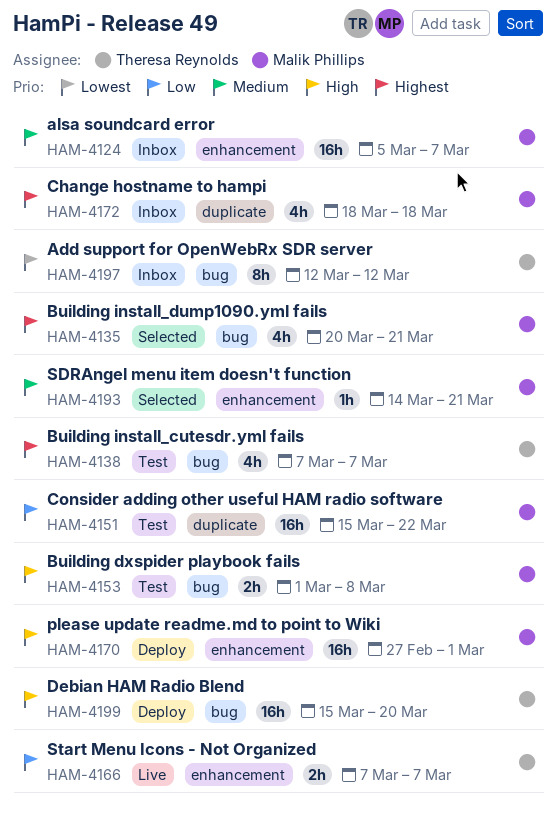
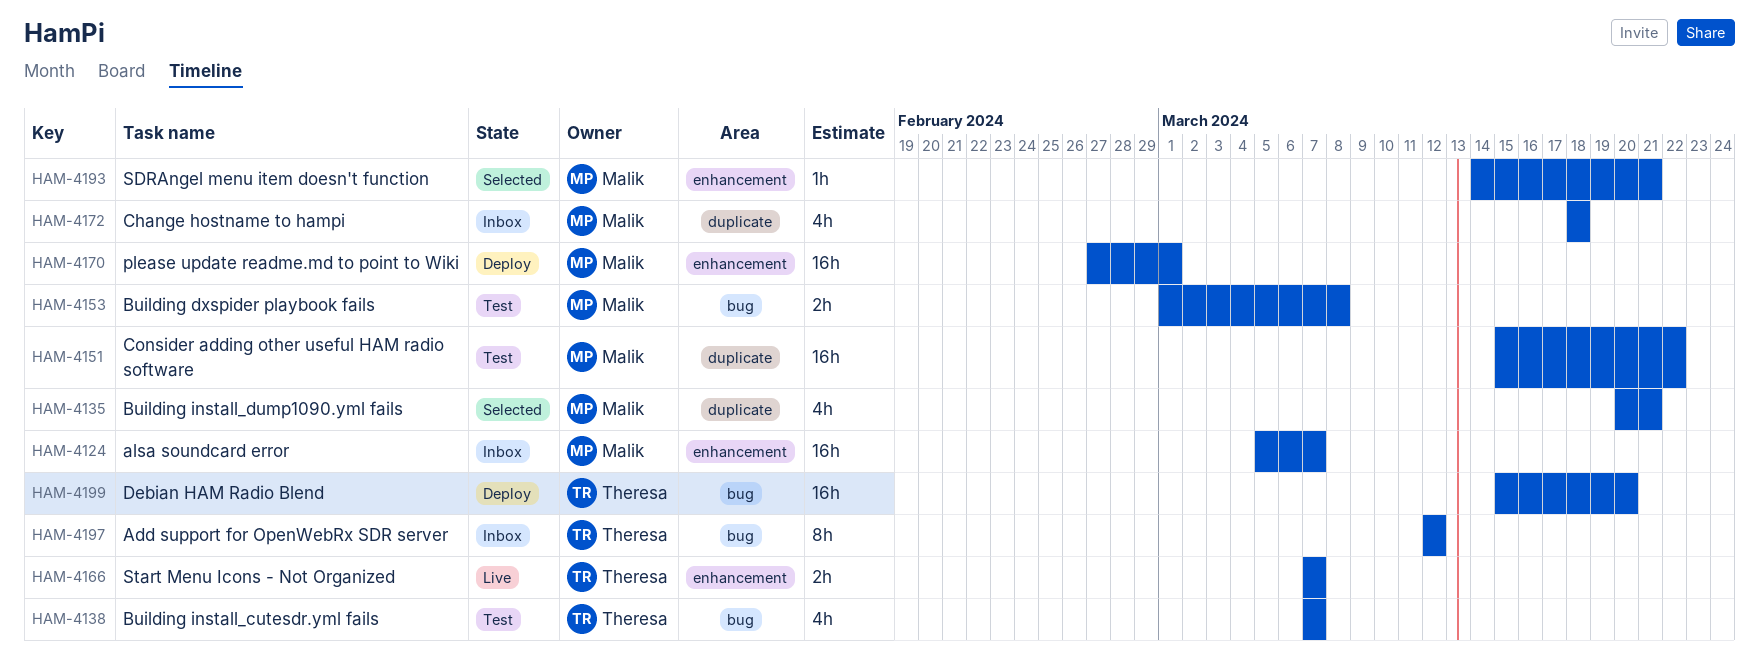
HAM-4135, label: bug -> duplicate

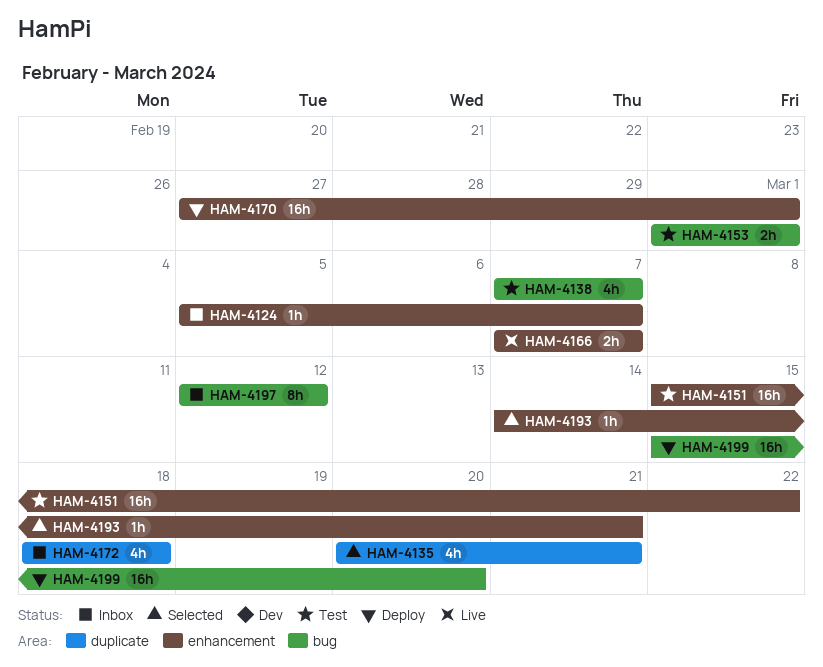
HAM-4124, estimate: 16h -> 1h
HAM-4151, label: duplicate -> enhancement
HAM-4153, due: Mar 8 -> Mar 1

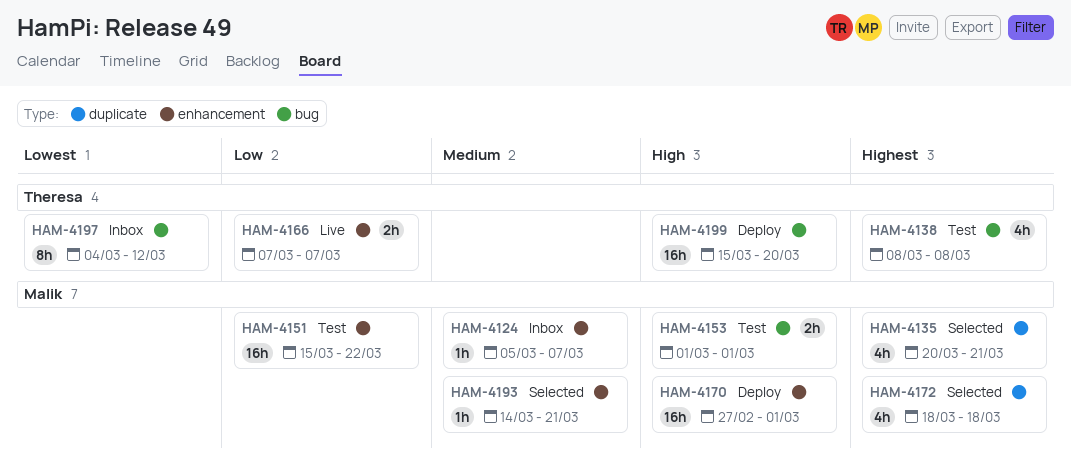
HAM-4138, start: Mar 7 -> Mar 8
HAM-4138, due: Mar 7 -> Mar 8
HAM-4172, status: Inbox -> Selected
HAM-4197, start: Mar 12 -> Mar 4

